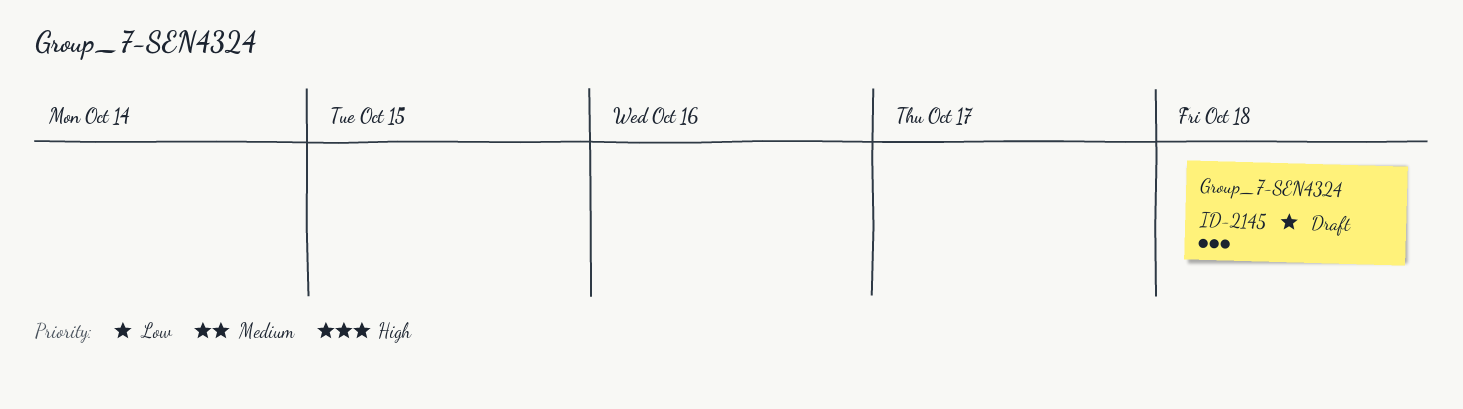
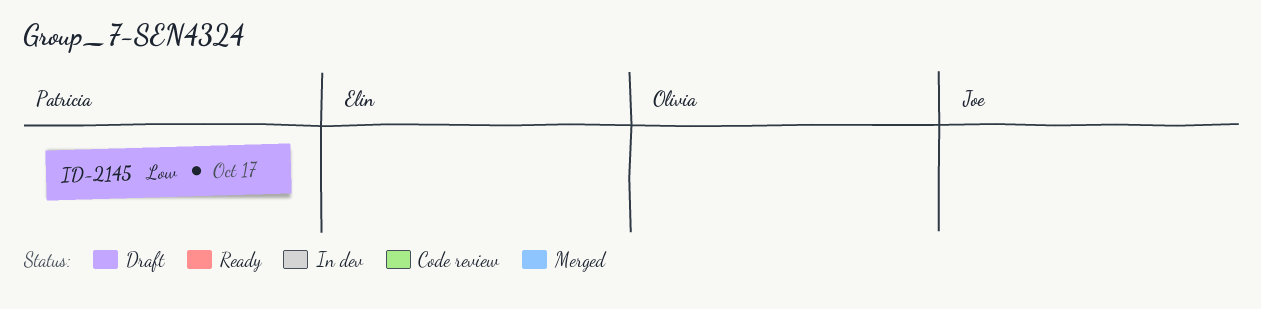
ID-2145, estimate: 3 -> 1
ID-2145, due: Oct 18 -> Oct 17

